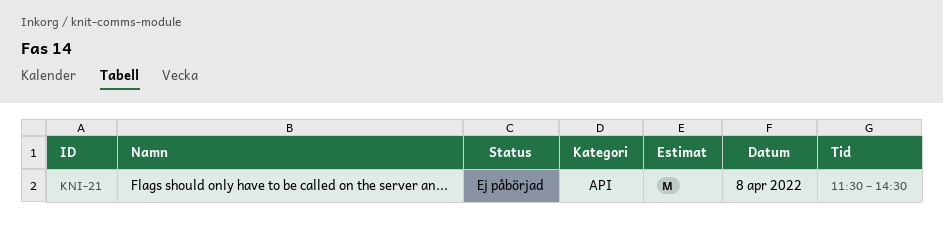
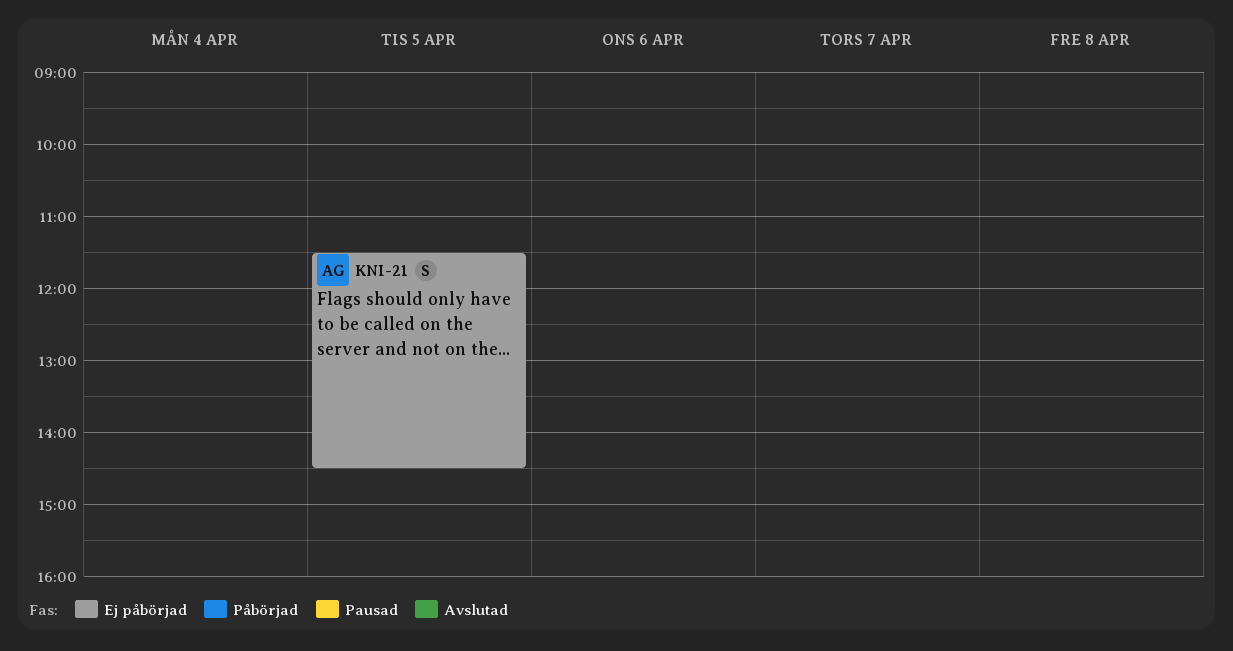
KNI-21, estimate: M -> S
KNI-21, day: Apr 8 -> Apr 5

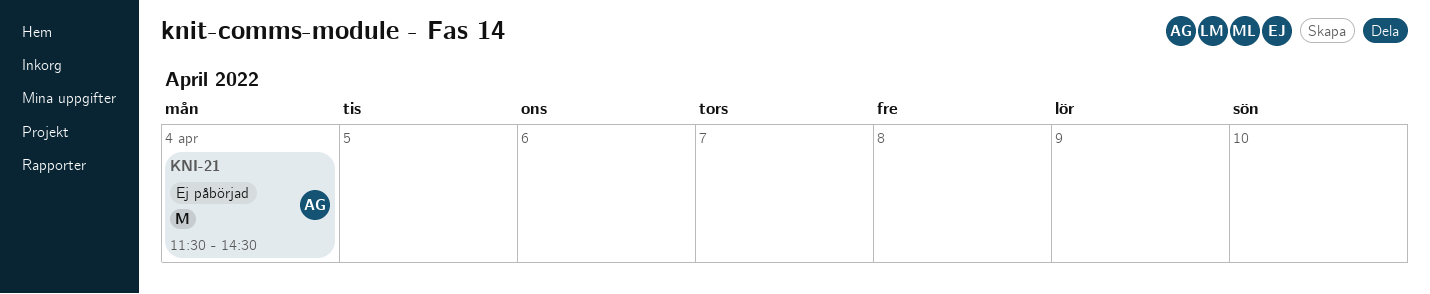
KNI-21, estimate: S -> M
KNI-21, day: Apr 5 -> Apr 4

